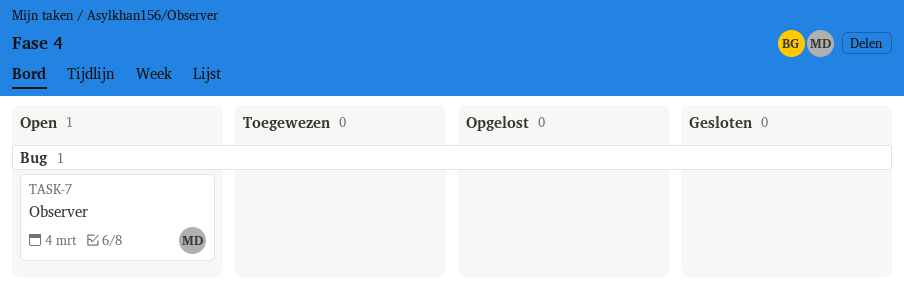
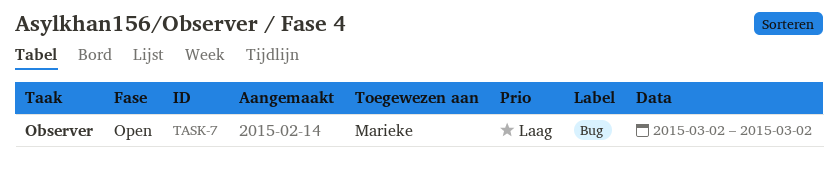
TASK-7, due: Mar 4 -> Mar 2

